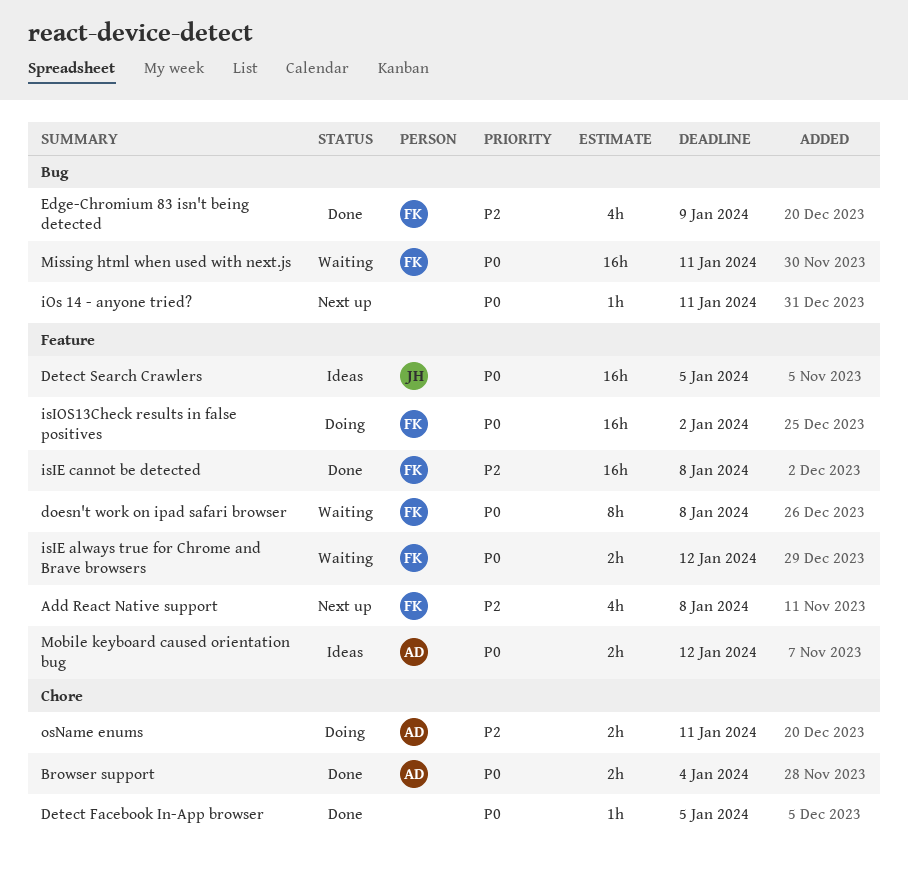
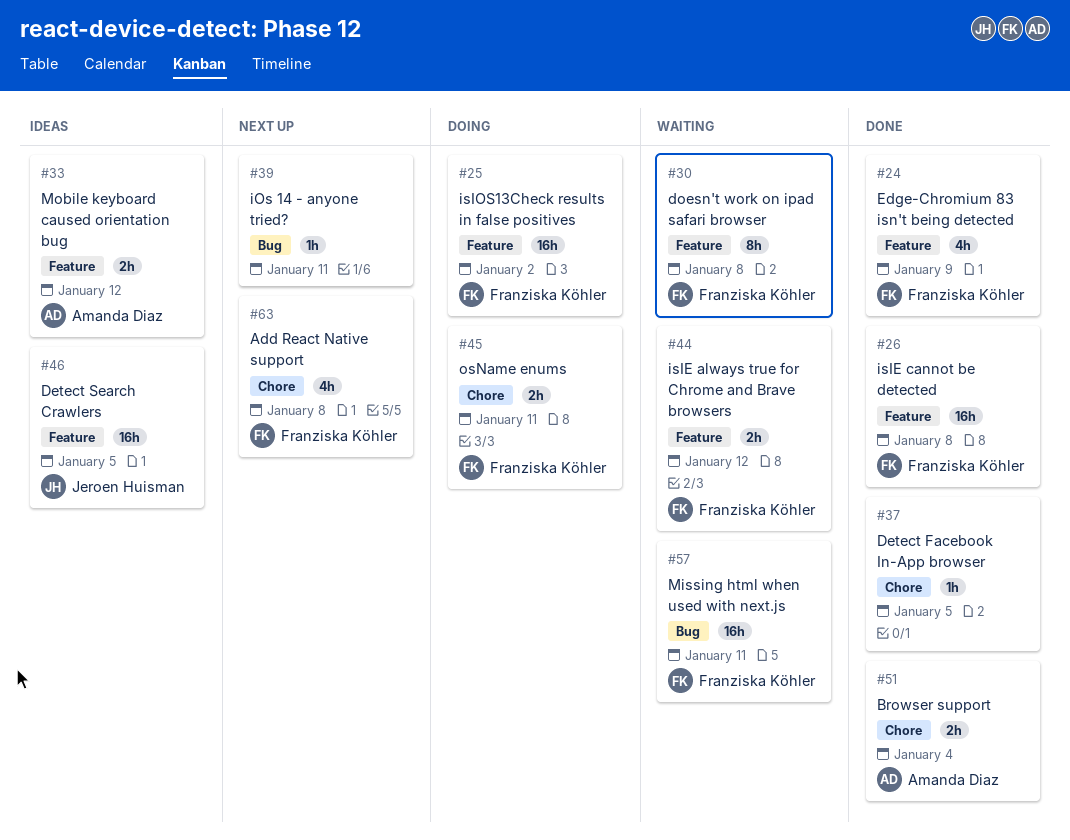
Add React Native support, label: Feature -> Chore
Edge-Chromium 83 isn't being detected, label: Bug -> Feature
osName enums, owner: Amanda Diaz -> Franziska Köhler

